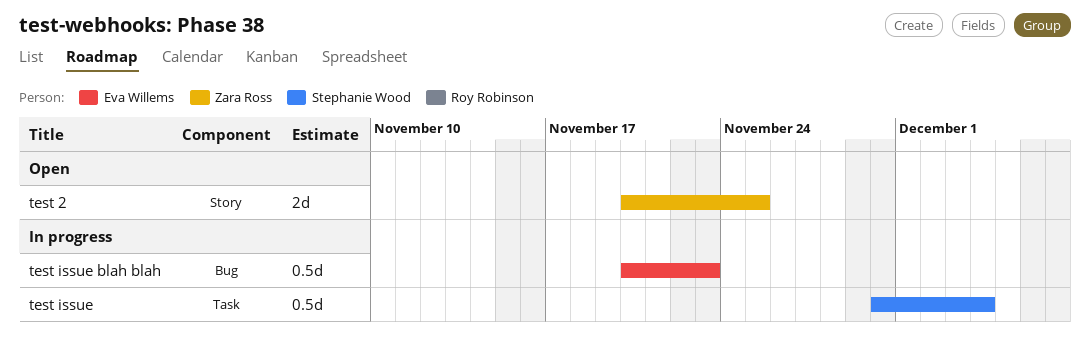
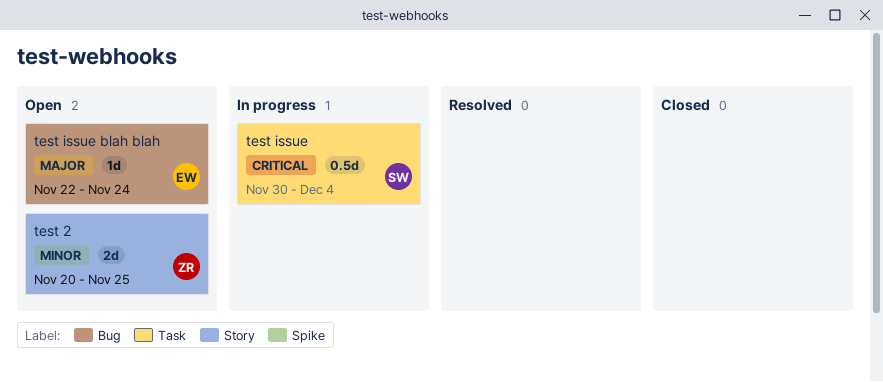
test issue blah blah, status: In progress -> Open
test issue blah blah, estimate: 0.5d -> 1d
test issue blah blah, start: Nov 20 -> Nov 22
test issue blah blah, due: Nov 23 -> Nov 24

